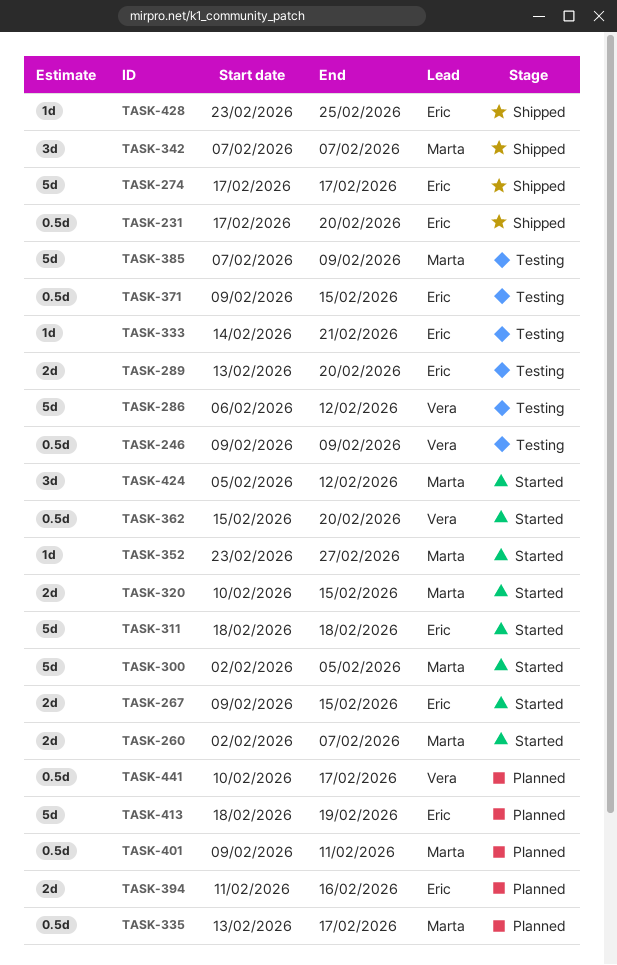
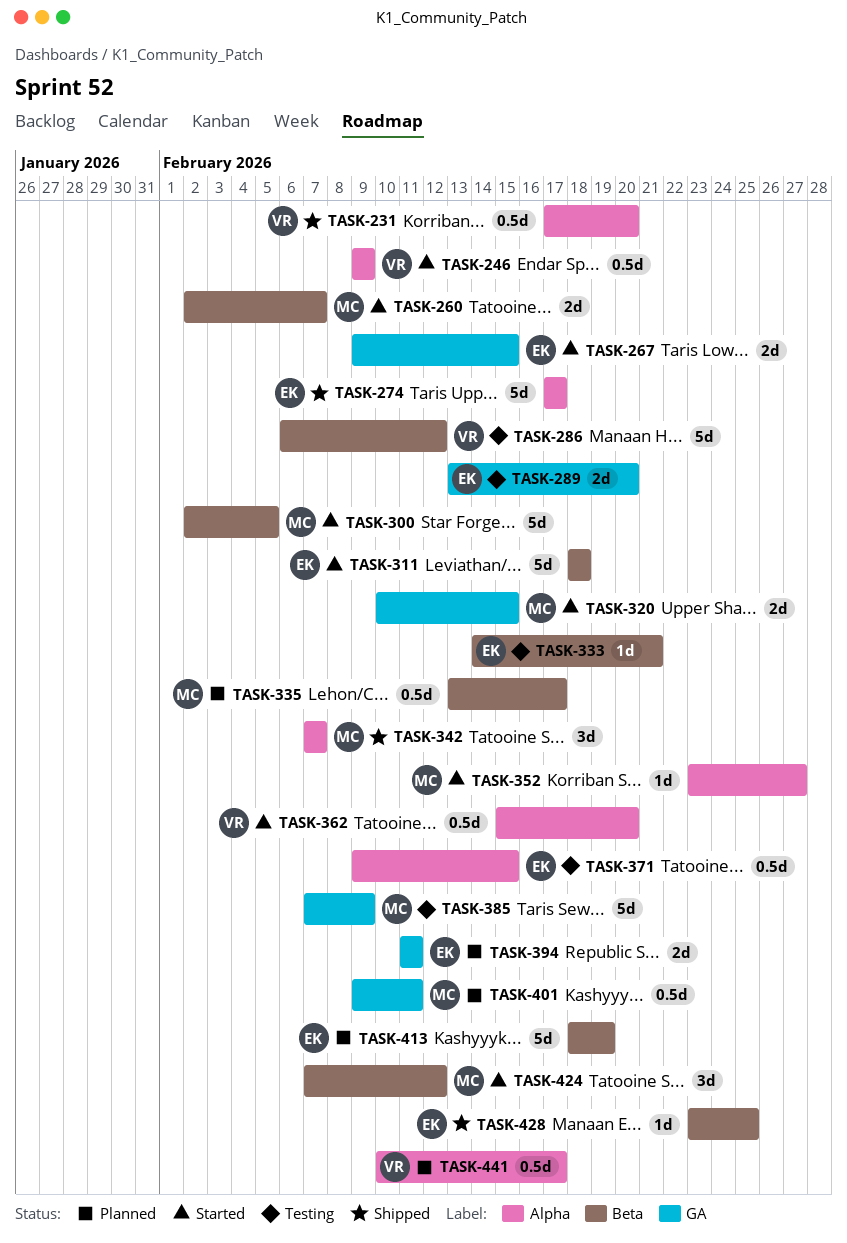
TASK-231, owner: Eric -> Vera
TASK-246, status: Testing -> Started
TASK-394, due: Feb 16 -> Feb 11
TASK-424, start: Feb 5 -> Feb 7

